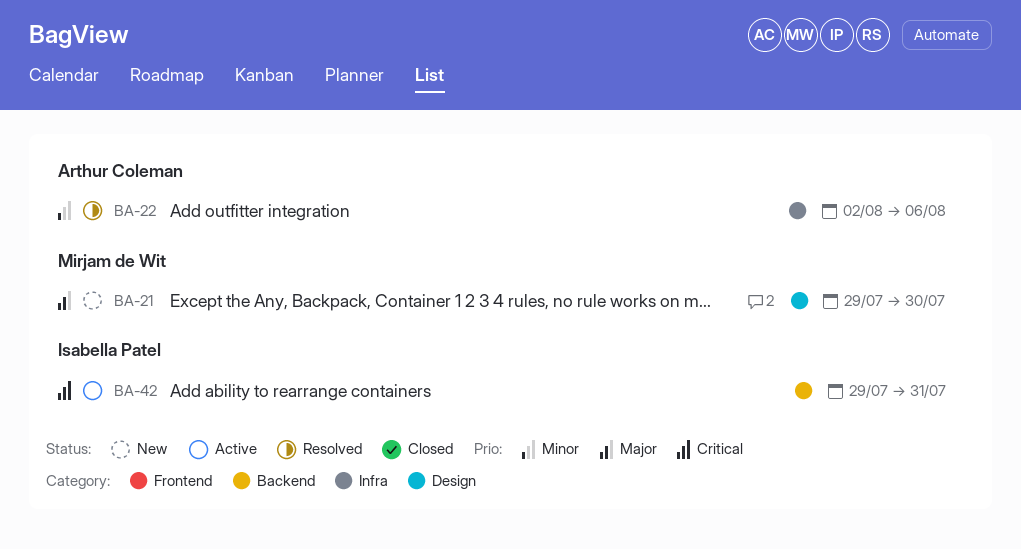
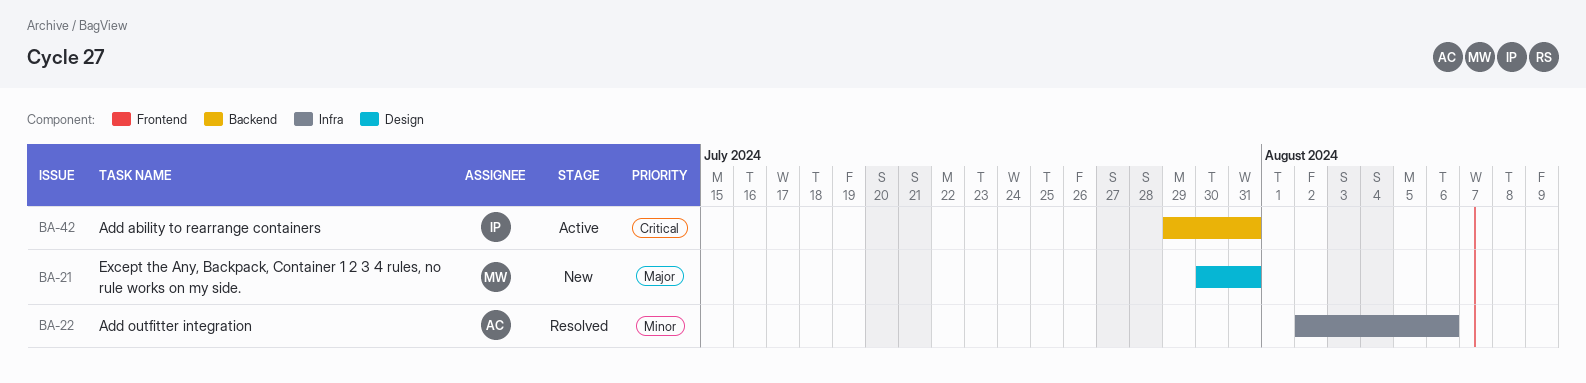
BA-21, start: Jul 29 -> Jul 30
BA-21, due: Jul 30 -> Jul 31

